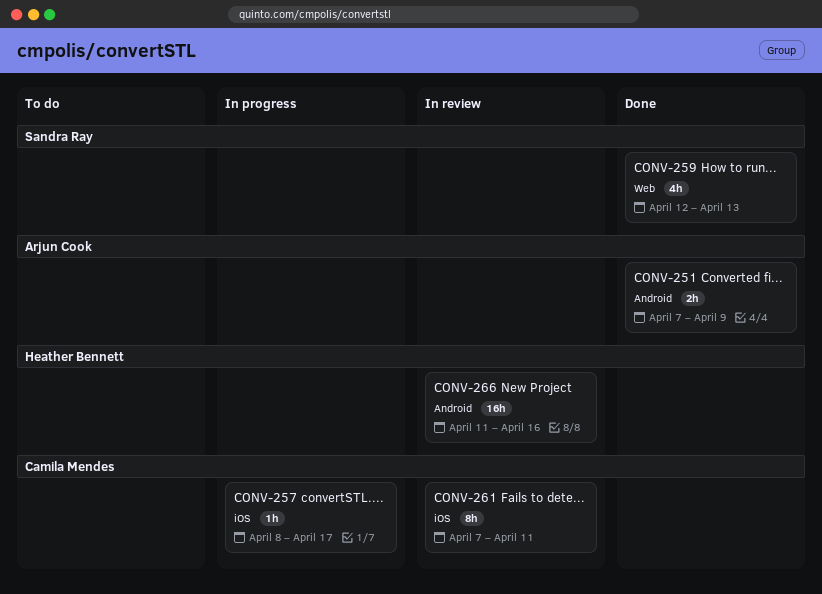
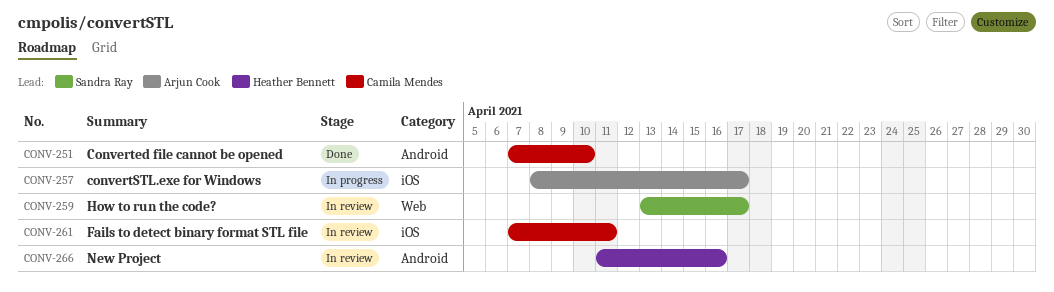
CONV-251, owner: Arjun Cook -> Camila Mendes
CONV-251, due: Apr 9 -> Apr 10
CONV-257, owner: Camila Mendes -> Arjun Cook
CONV-259, status: Done -> In review
CONV-259, start: Apr 12 -> Apr 13
CONV-259, due: Apr 13 -> Apr 17

